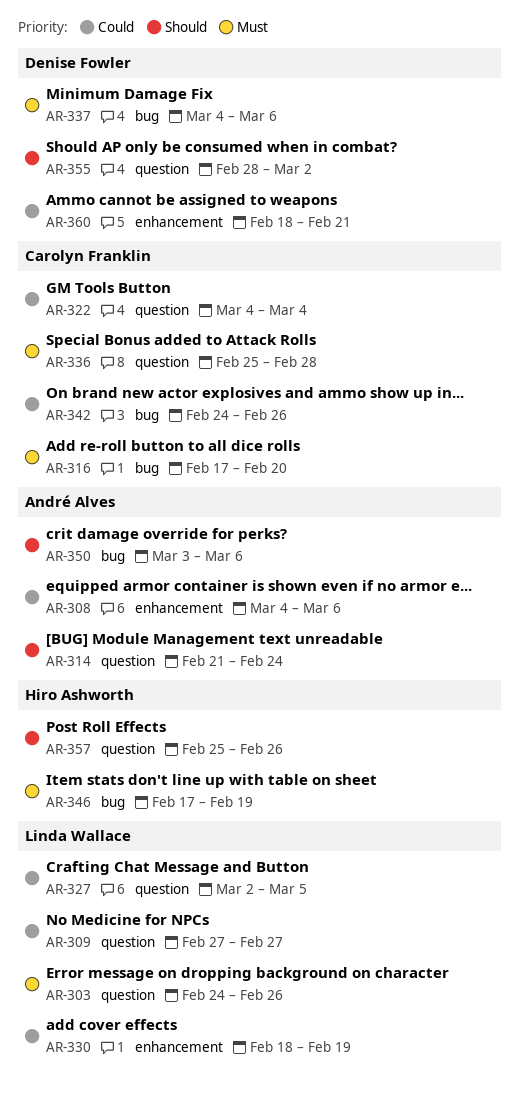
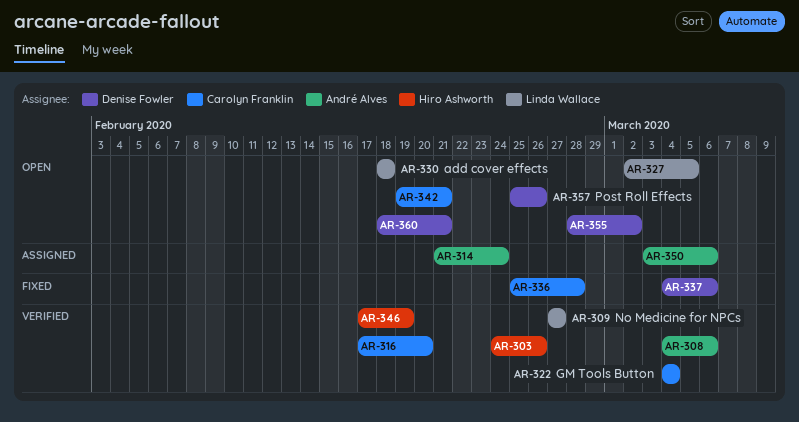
AR-303, owner: Linda Wallace -> Hiro Ashworth
AR-330, due: Feb 19 -> Feb 18
AR-342, start: Feb 24 -> Feb 19
AR-342, due: Feb 26 -> Feb 21
AR-357, owner: Hiro Ashworth -> Denise Fowler

